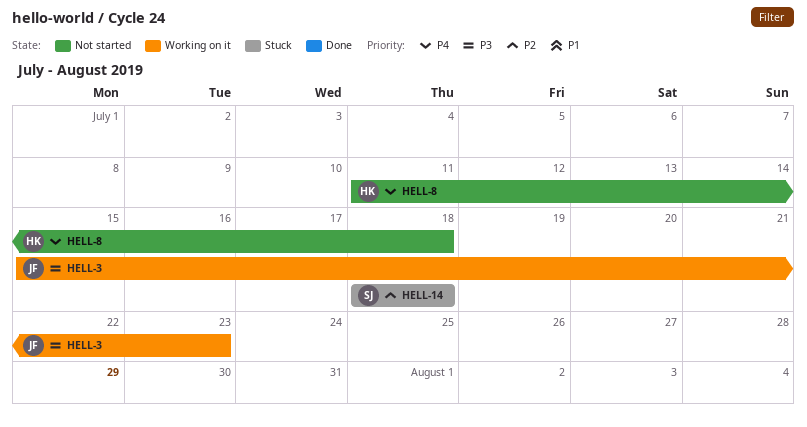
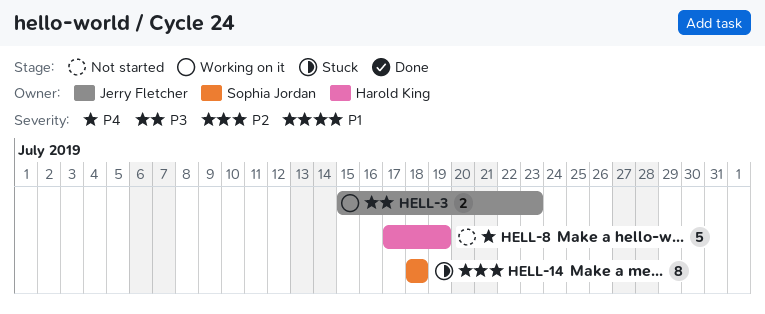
HELL-8, start: Jul 11 -> Jul 17
HELL-8, due: Jul 18 -> Jul 19

